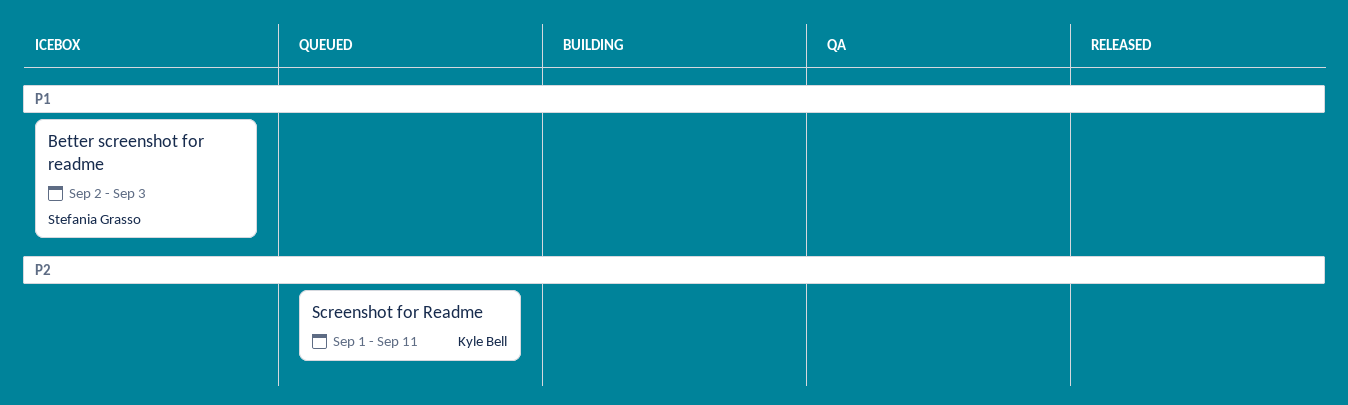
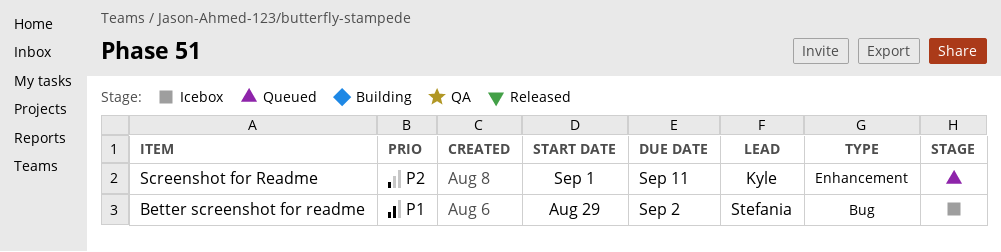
Better screenshot for readme, start: Sep 2 -> Aug 29
Better screenshot for readme, due: Sep 3 -> Sep 2

